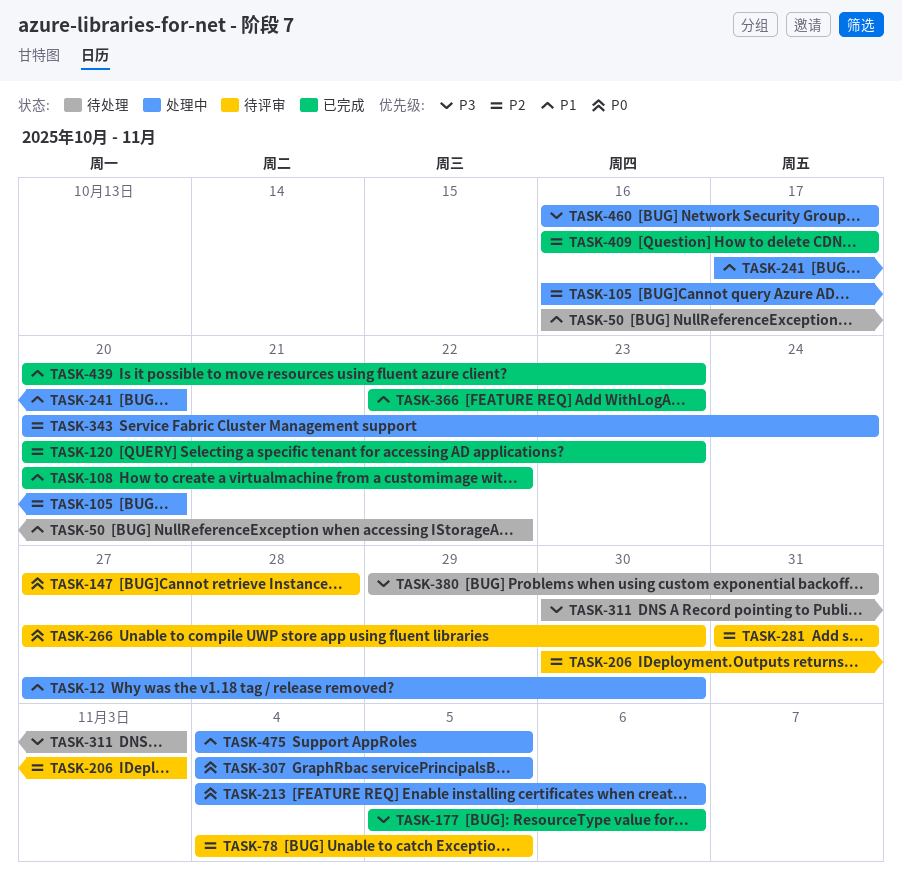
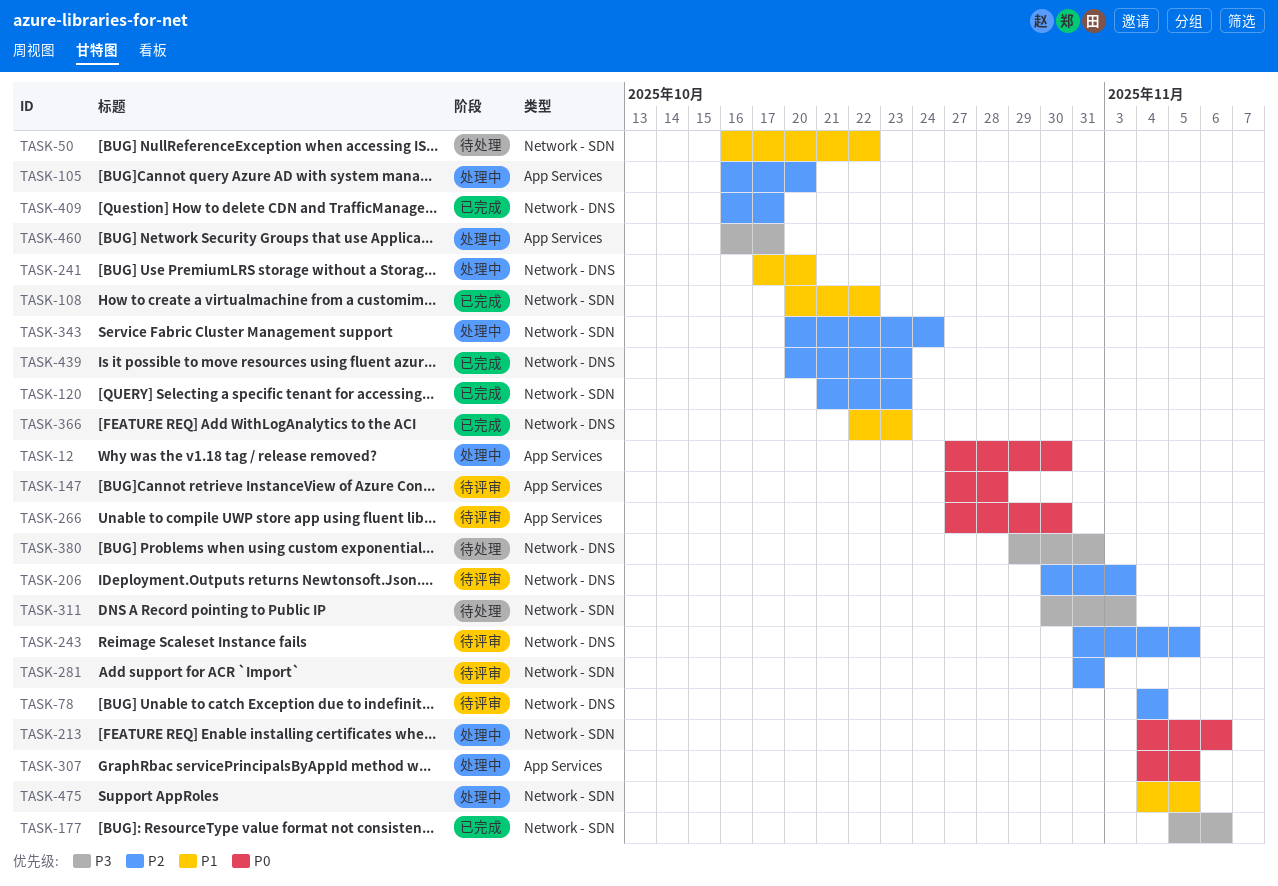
TASK-12, priority: P1 -> P0
TASK-78, due: Nov 5 -> Nov 4
TASK-120, start: Oct 20 -> Oct 21
TASK-243: none -> present
TASK-439, priority: P1 -> P2

